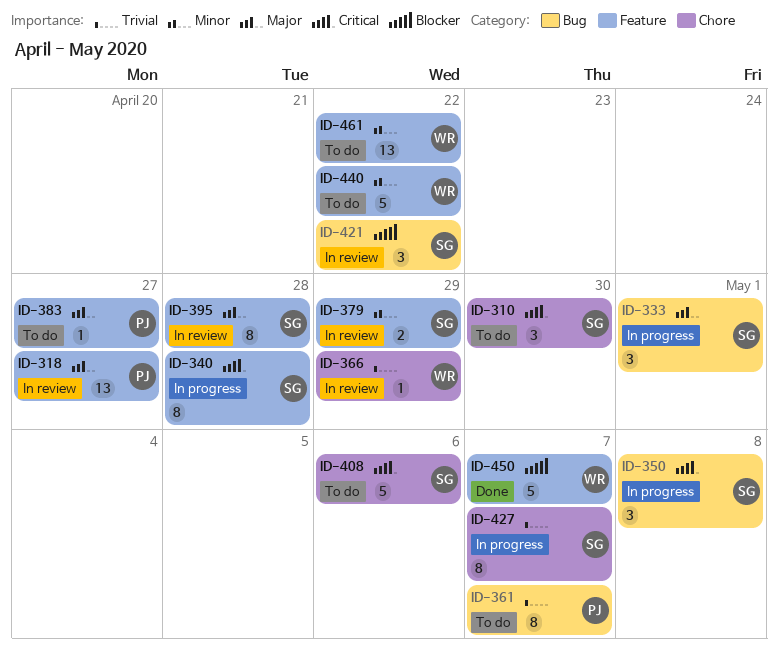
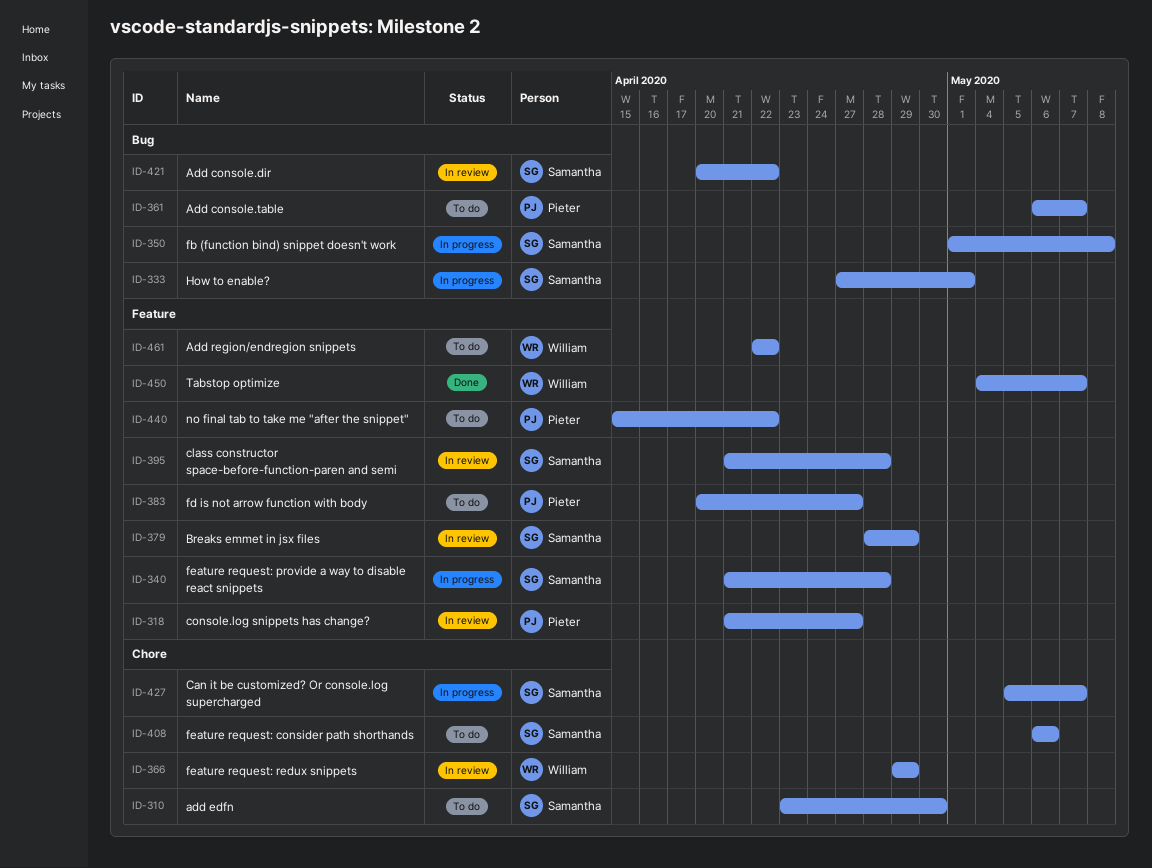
ID-440, owner: William -> Pieter

